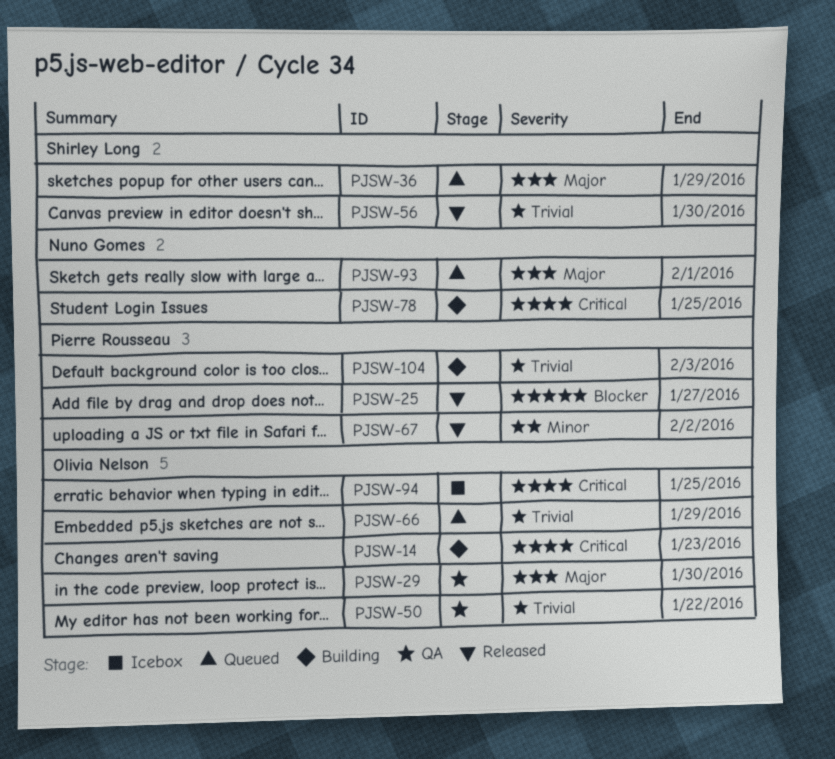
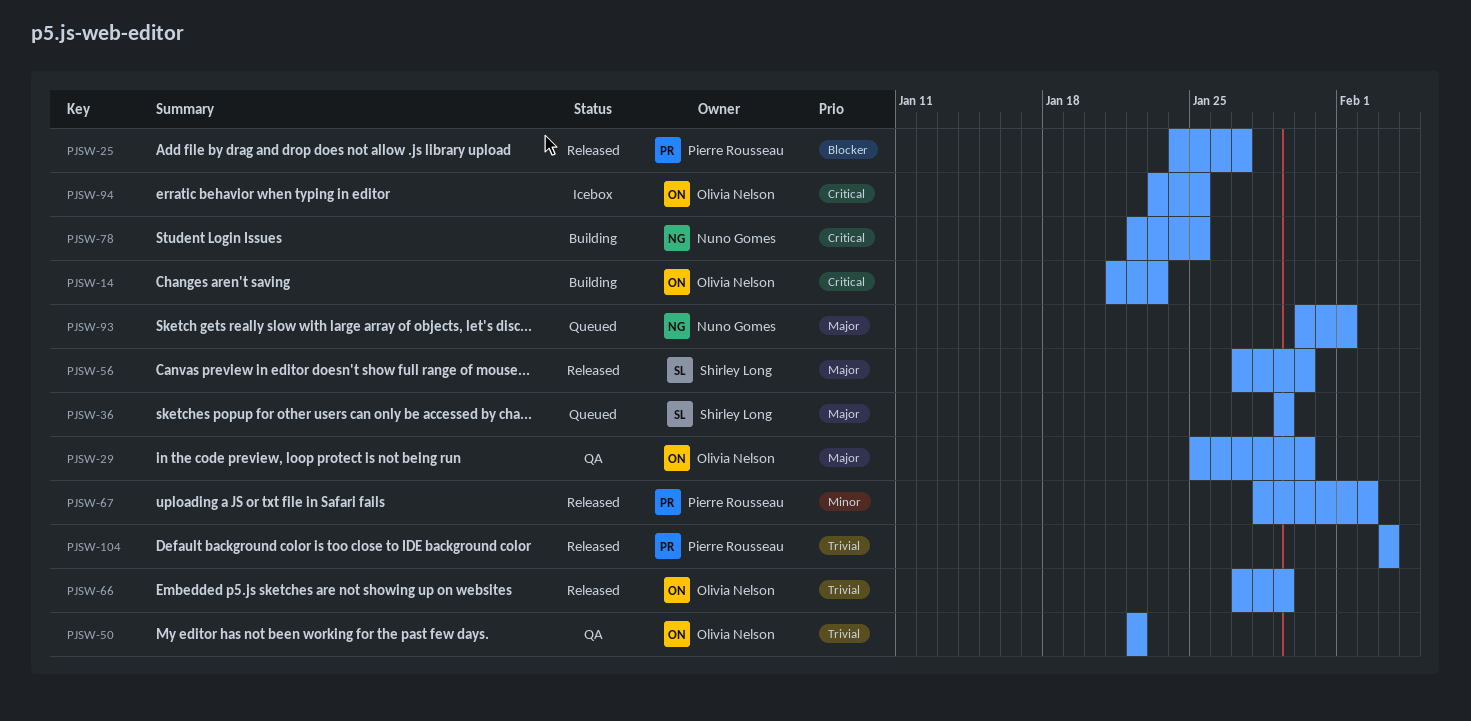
PJSW-56, priority: Trivial -> Major
PJSW-66, status: Queued -> Released
PJSW-104, status: Building -> Released

